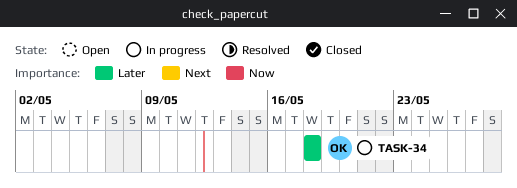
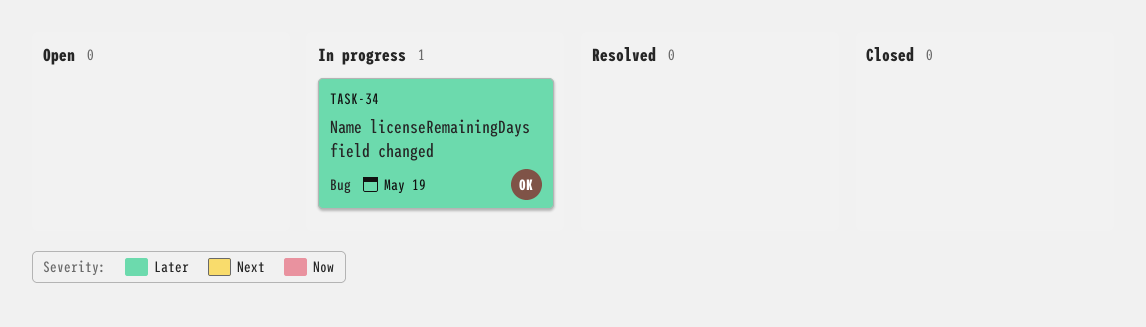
TASK-34, due: May 18 -> May 19

